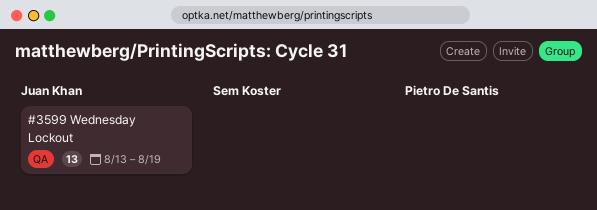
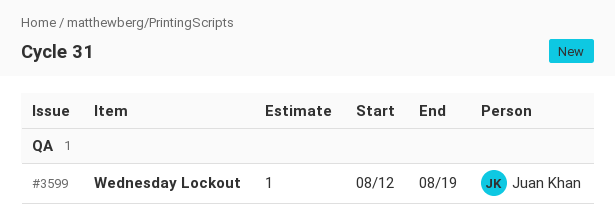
#3599, estimate: 13 -> 1
#3599, start: Aug 13 -> Aug 12

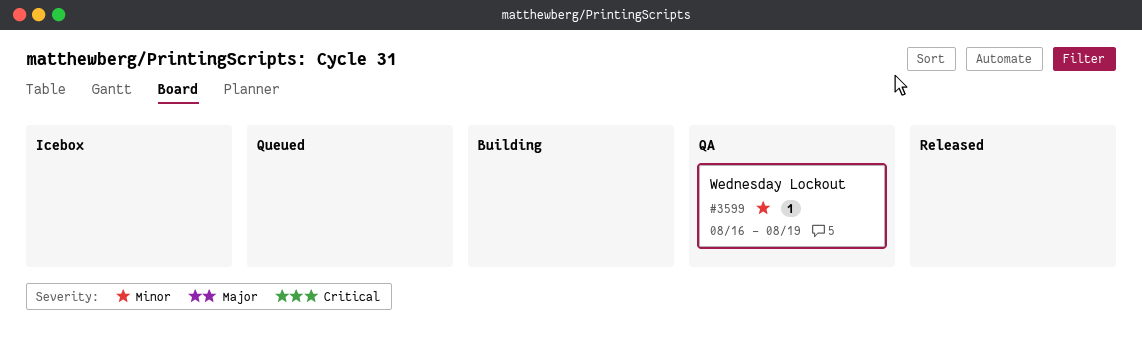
#3599, start: Aug 12 -> Aug 16

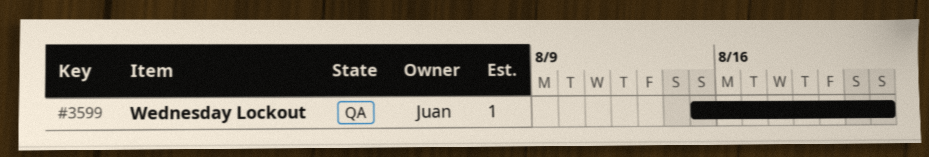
#3599, start: Aug 16 -> Aug 15
#3599, due: Aug 19 -> Aug 22

